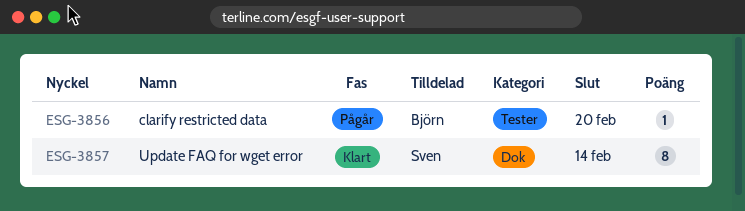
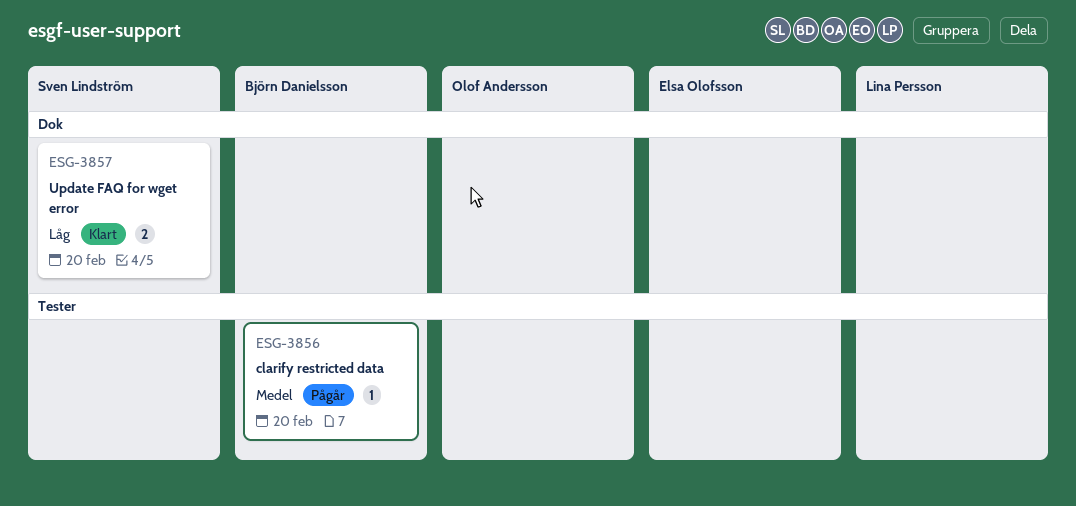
ESG-3857, estimate: 8 -> 2
ESG-3857, due: Feb 14 -> Feb 20

